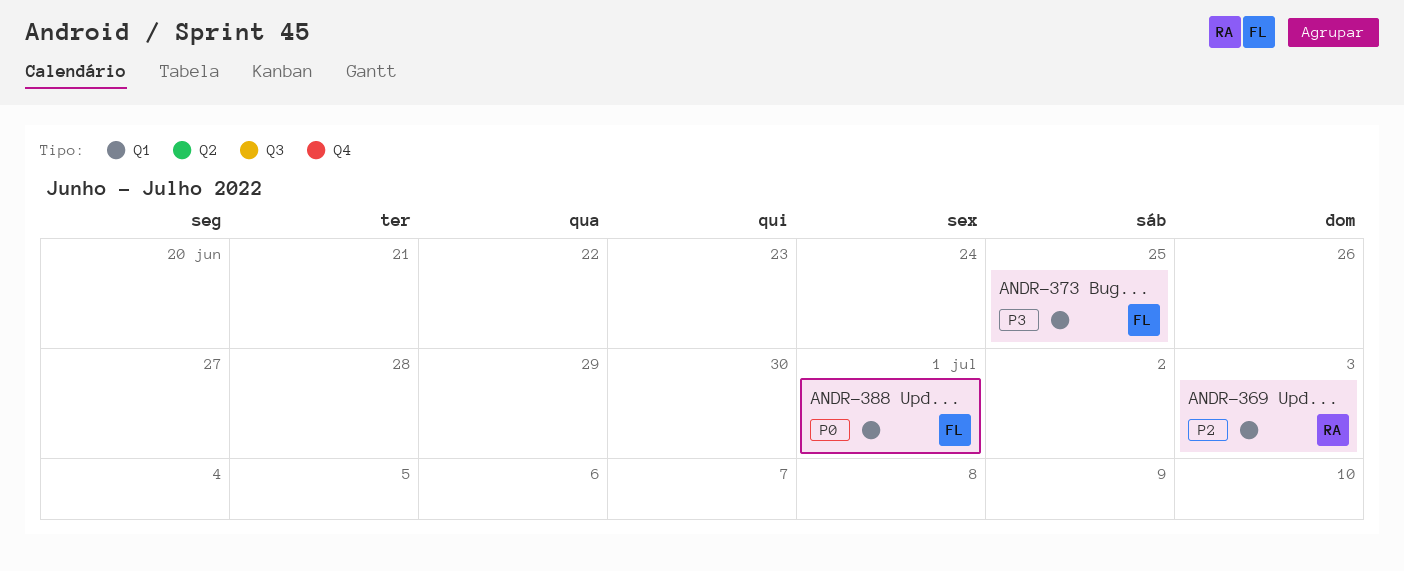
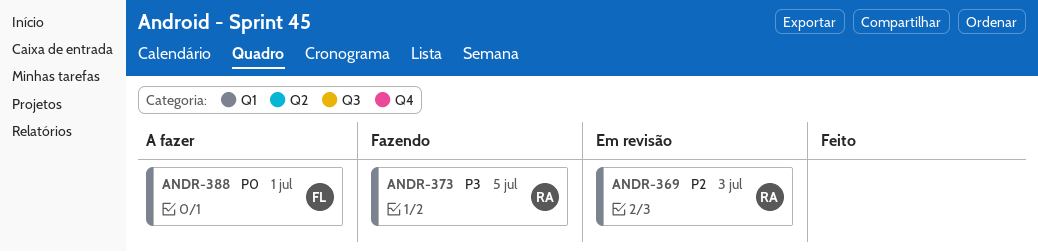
ANDR-373, owner: FL -> RA
ANDR-373, due: Jun 25 -> Jul 5

